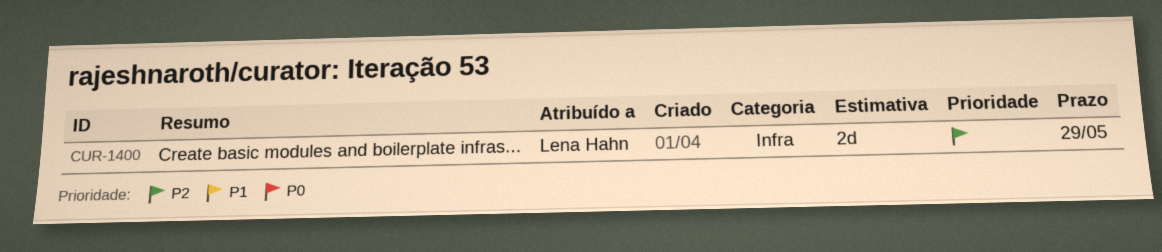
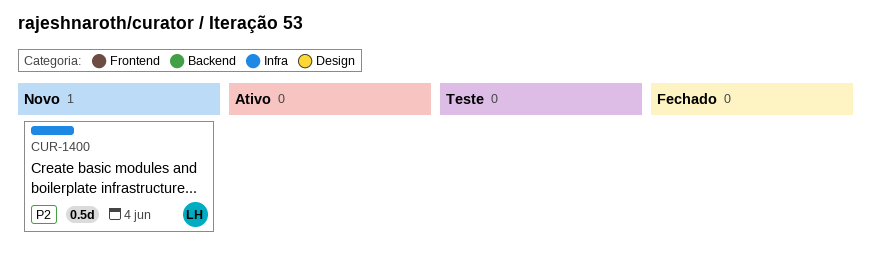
CUR-1400, estimate: 2d -> 0.5d
CUR-1400, due: May 29 -> Jun 4

